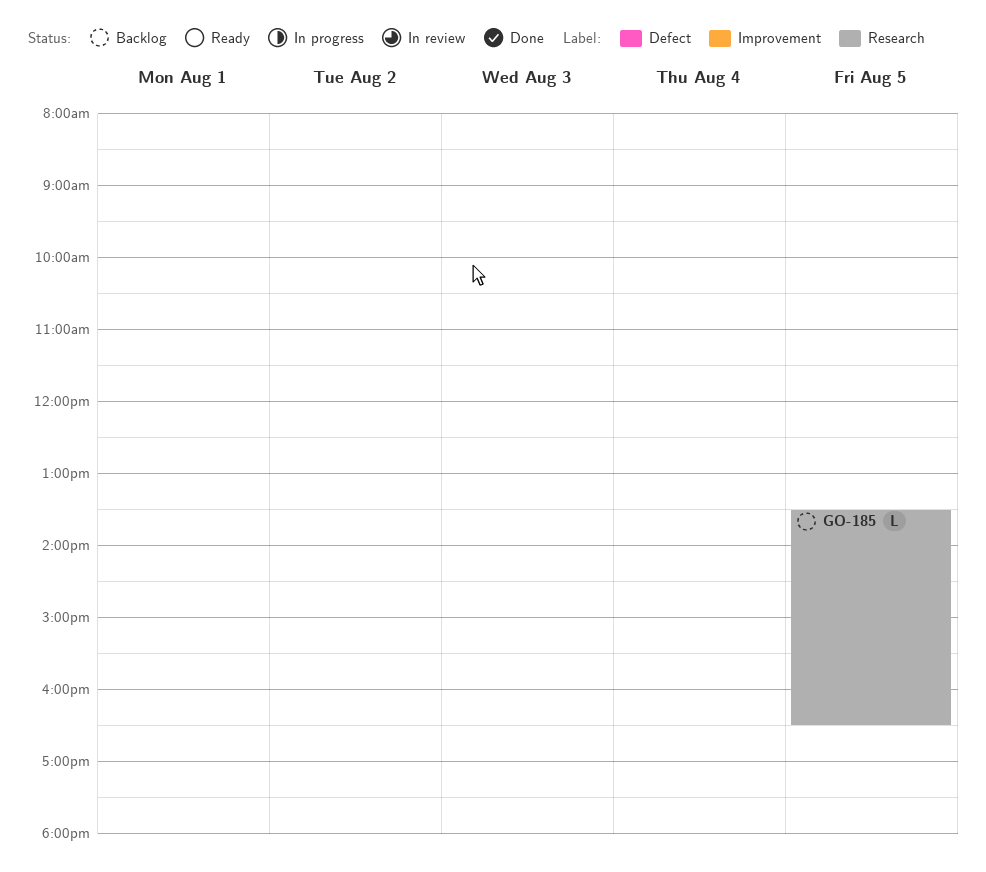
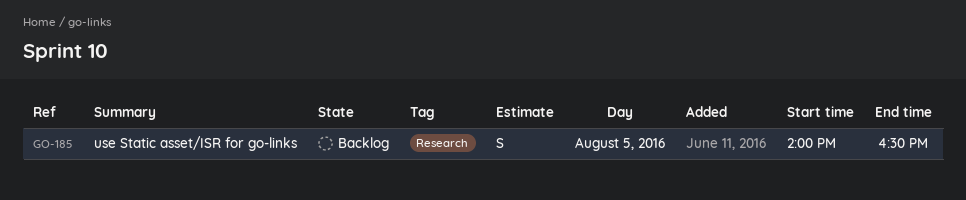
GO-185, estimate: L -> S
GO-185, begins: 13:30 -> 14:00

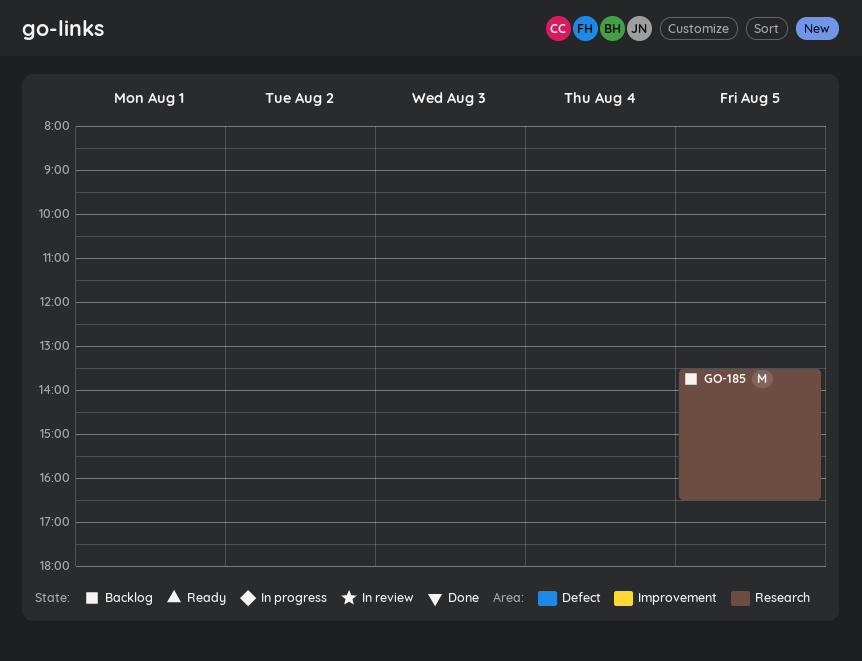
GO-185, estimate: S -> M
GO-185, begins: 14:00 -> 13:30

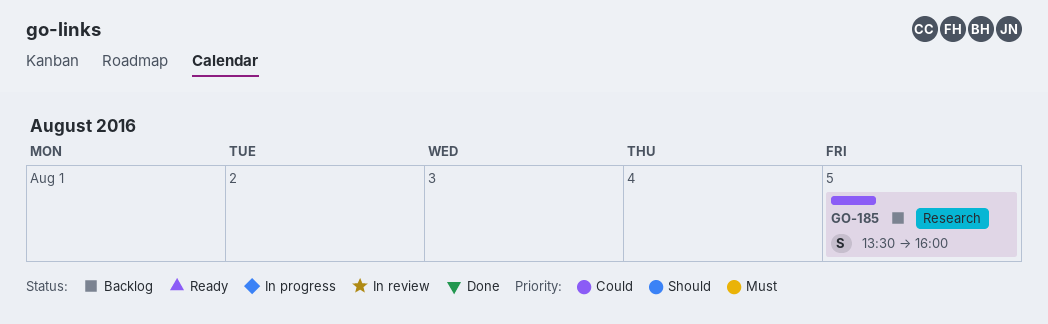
GO-185, estimate: M -> S
GO-185, ends: 16:30 -> 16:00

